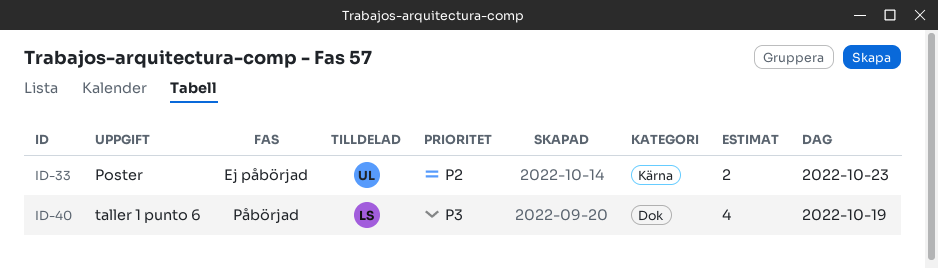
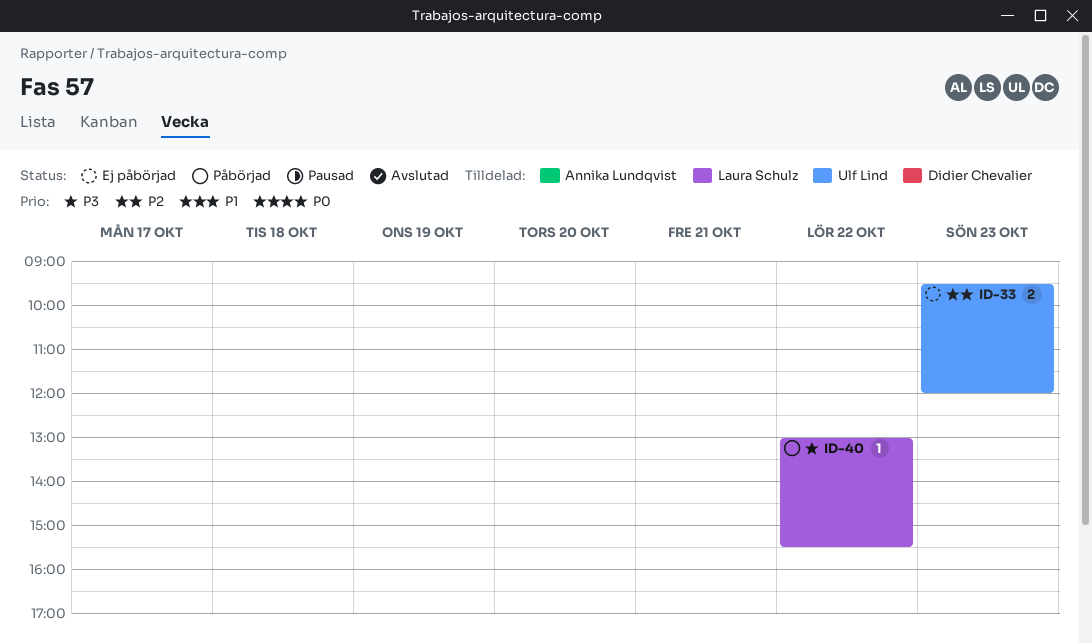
ID-40, estimate: 4 -> 1
ID-40, day: Oct 19 -> Oct 22

